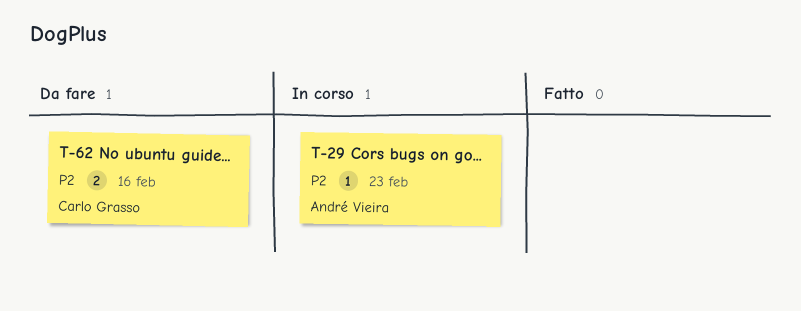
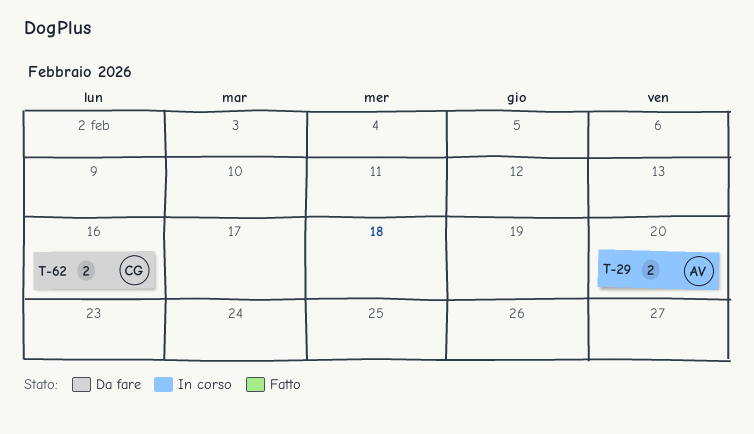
T-29, estimate: 1 -> 2
T-29, due: Feb 23 -> Feb 20

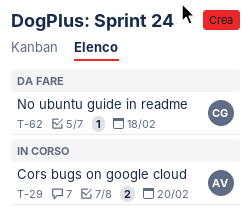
T-62, estimate: 2 -> 1
T-62, due: Feb 16 -> Feb 18

